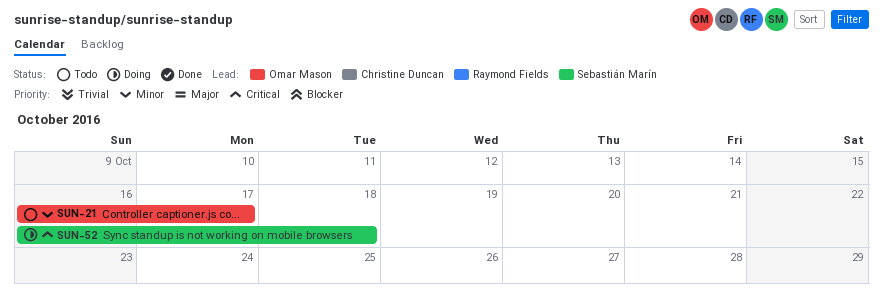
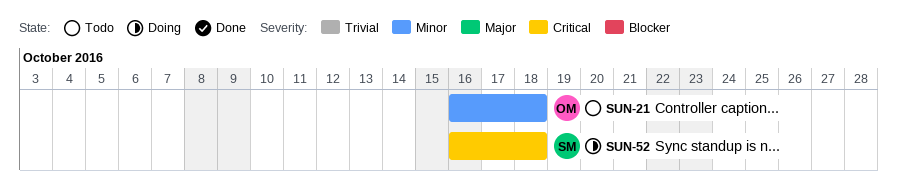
SUN-21, due: Oct 17 -> Oct 18

